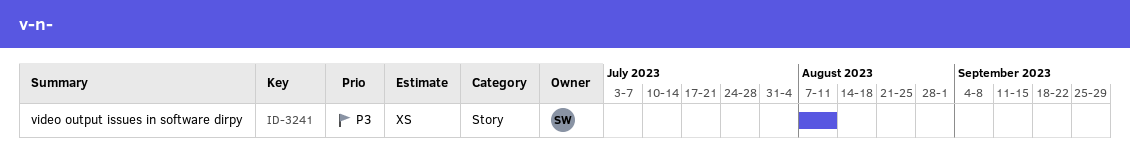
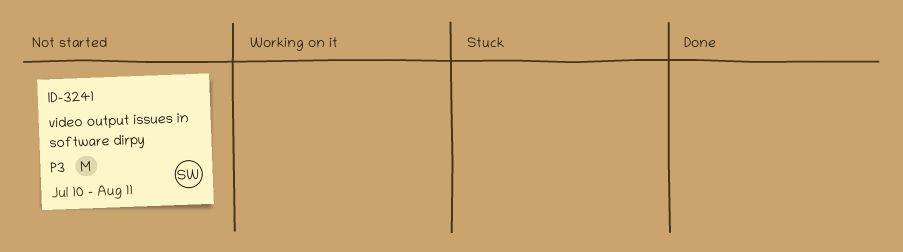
ID-3241, estimate: XS -> M
ID-3241, start: Aug 7 -> Jul 10

